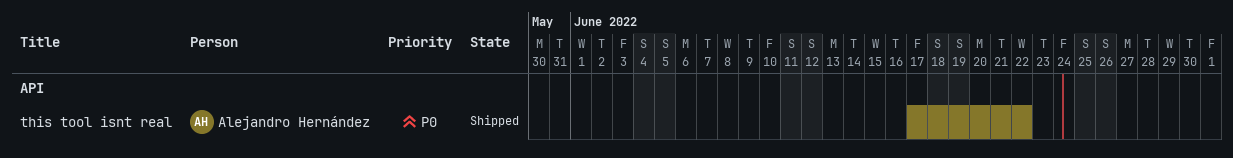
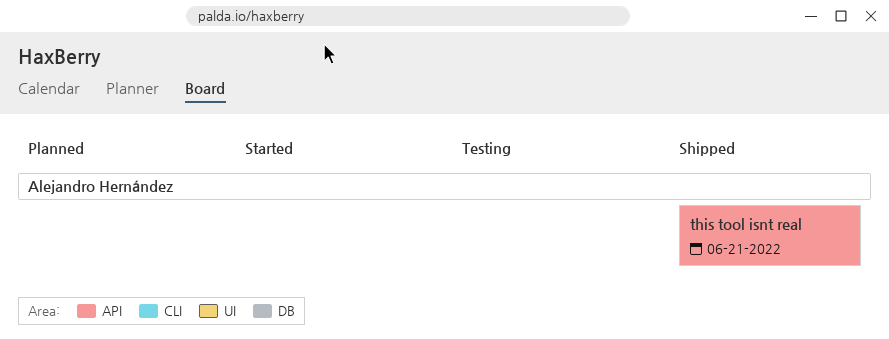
this tool isnt real, due: Jun 22 -> Jun 21

